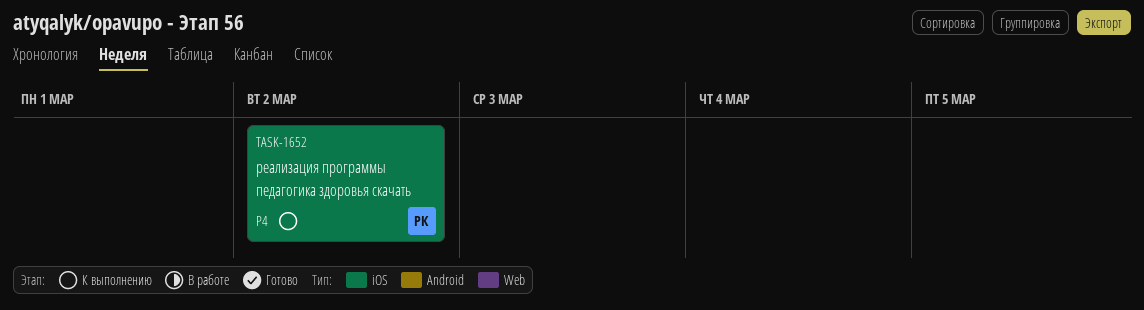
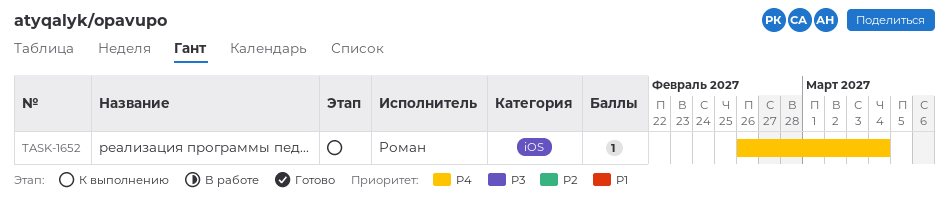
TASK-1652, due: Mar 2 -> Mar 4

